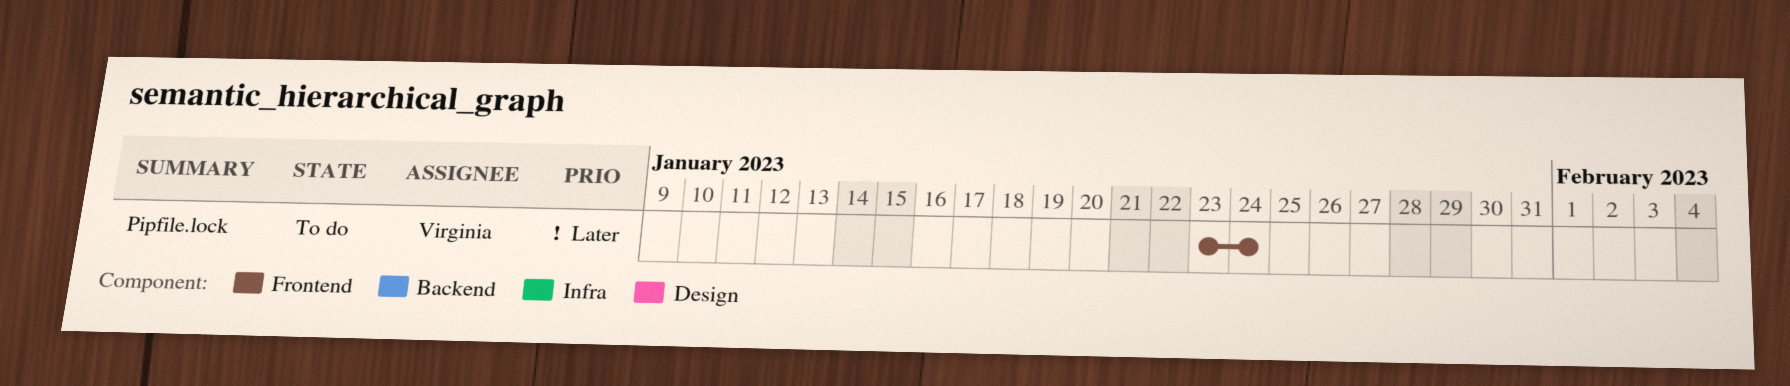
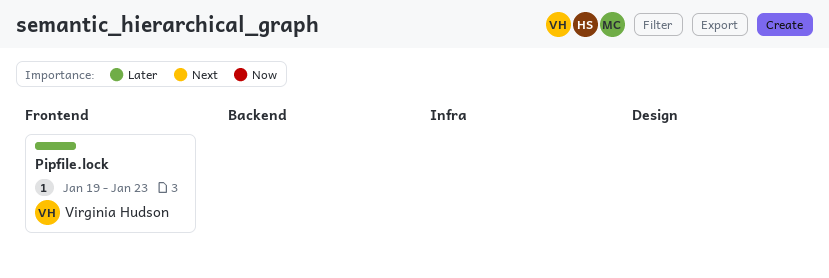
Pipfile.lock, start: Jan 23 -> Jan 19
Pipfile.lock, due: Jan 24 -> Jan 23

